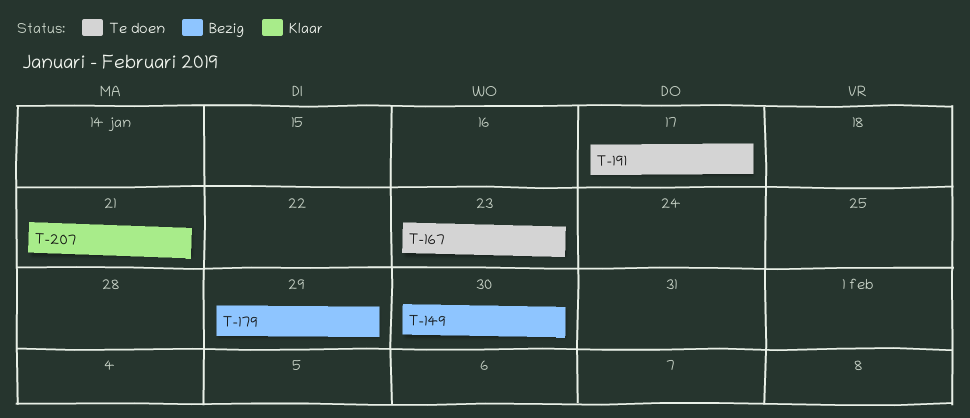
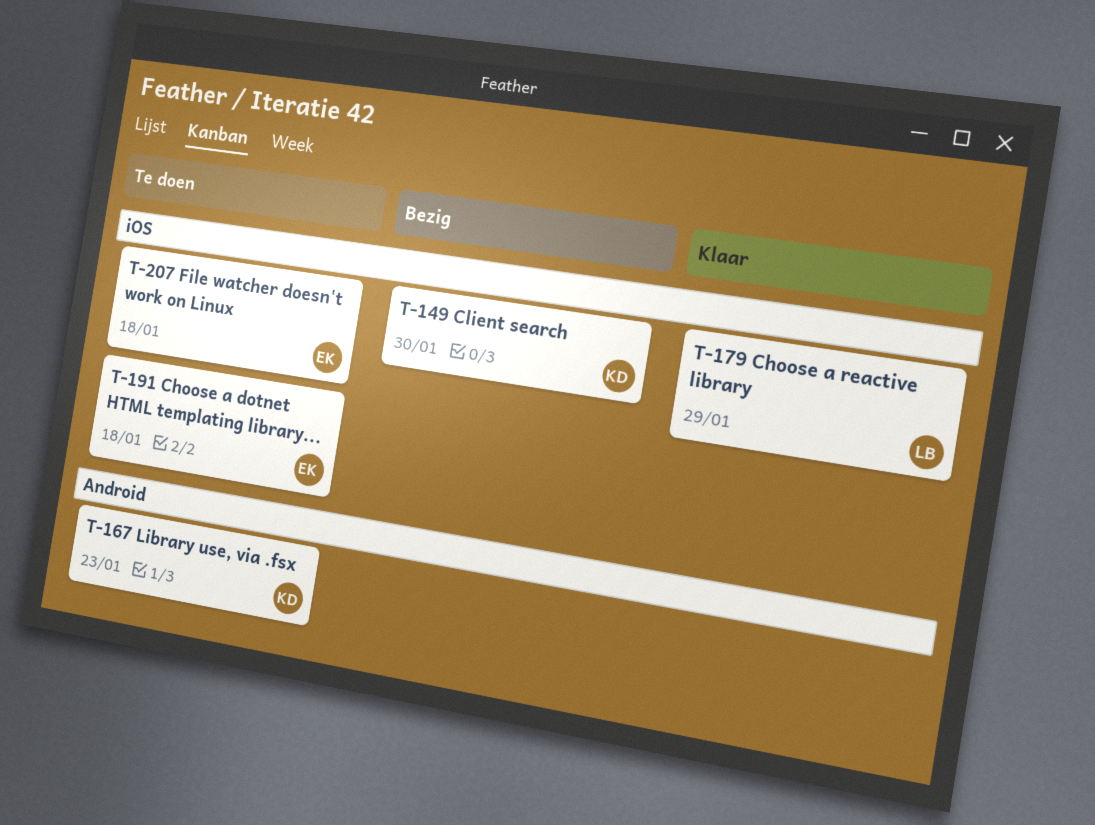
T-179, status: Bezig -> Klaar
T-191, due: Jan 17 -> Jan 18
T-207, status: Klaar -> Te doen
T-207, due: Jan 21 -> Jan 18

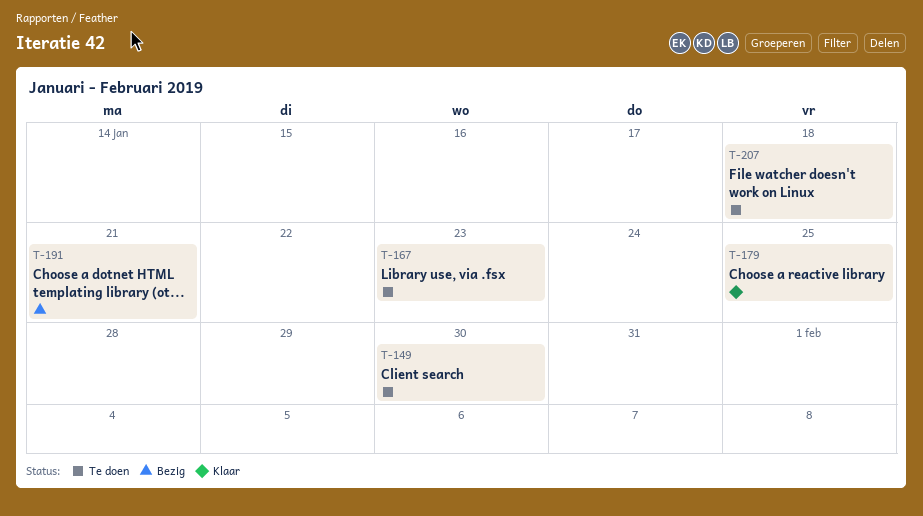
T-149, status: Bezig -> Te doen
T-179, due: Jan 29 -> Jan 25
T-191, status: Te doen -> Bezig
T-191, due: Jan 18 -> Jan 21

